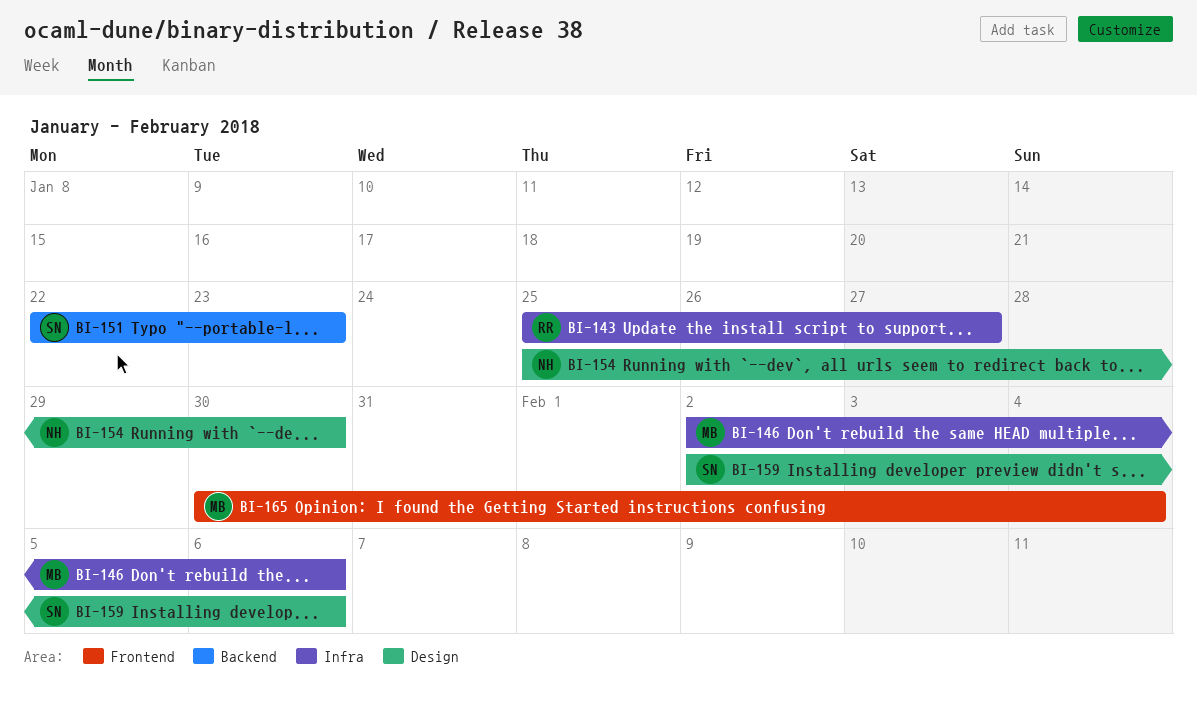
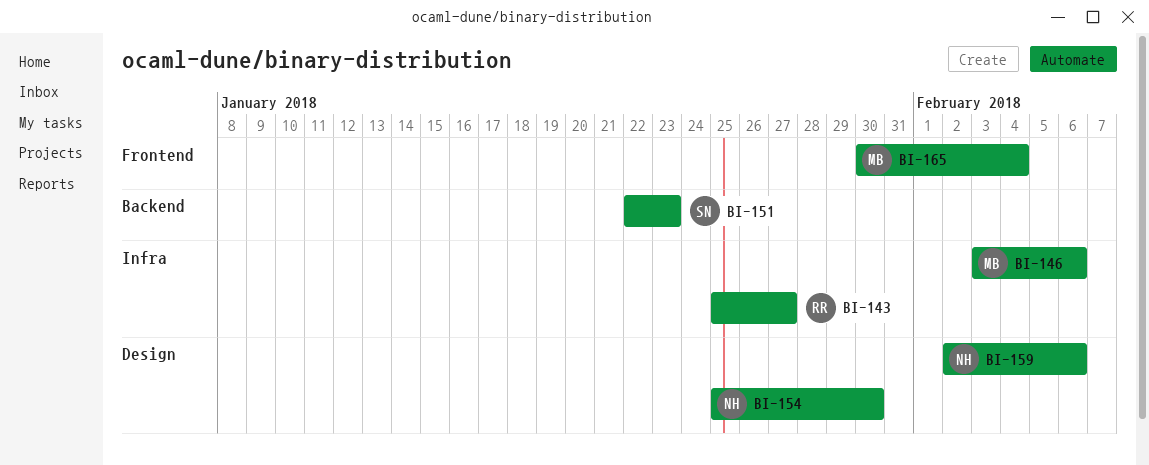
BI-146, start: Feb 2 -> Feb 3
BI-159, owner: SN -> NH

